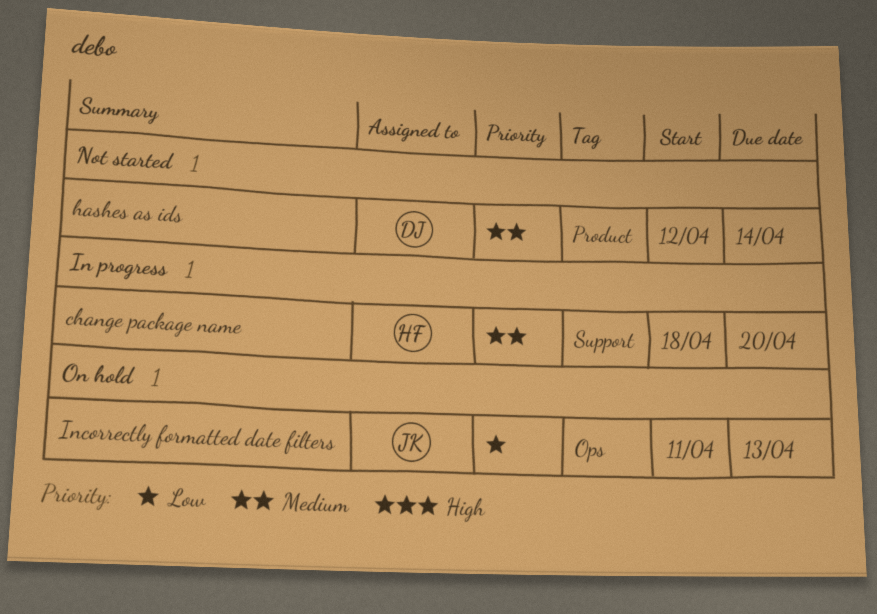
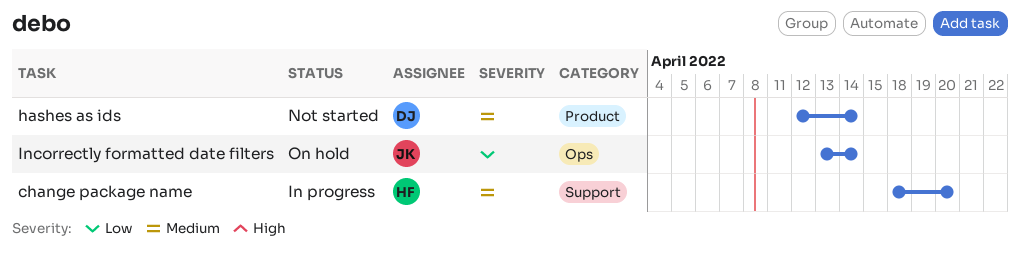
Incorrectly formatted date filters, start: Apr 11 -> Apr 13
Incorrectly formatted date filters, due: Apr 13 -> Apr 14

